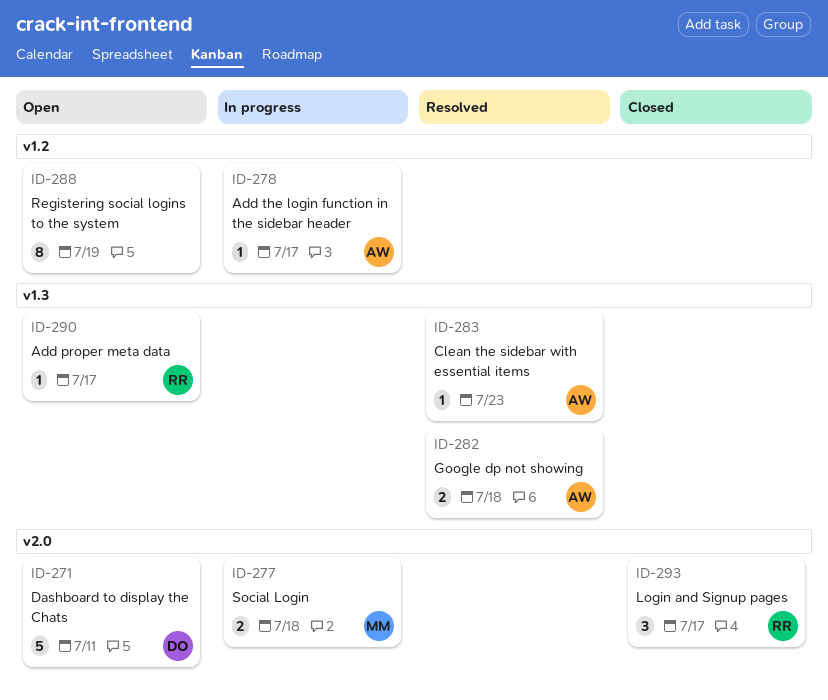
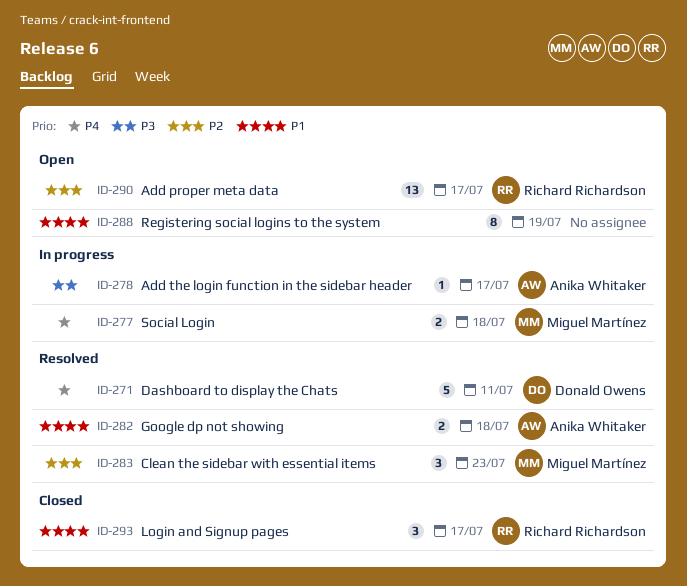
ID-271, status: Open -> Resolved
ID-283, owner: Anika Whitaker -> Miguel Martínez
ID-283, estimate: 1 -> 3
ID-290, estimate: 1 -> 13

